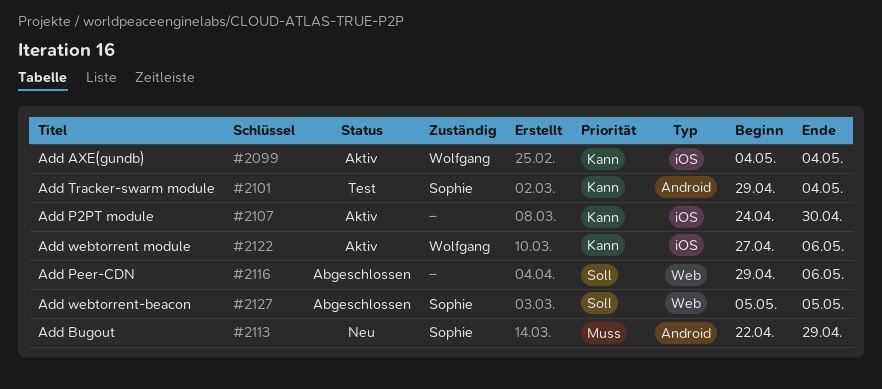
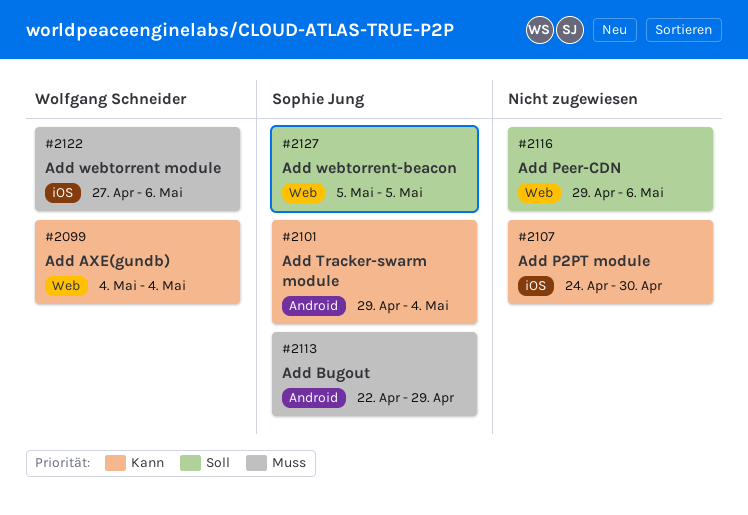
#2099, label: iOS -> Web
#2122, priority: Kann -> Muss

